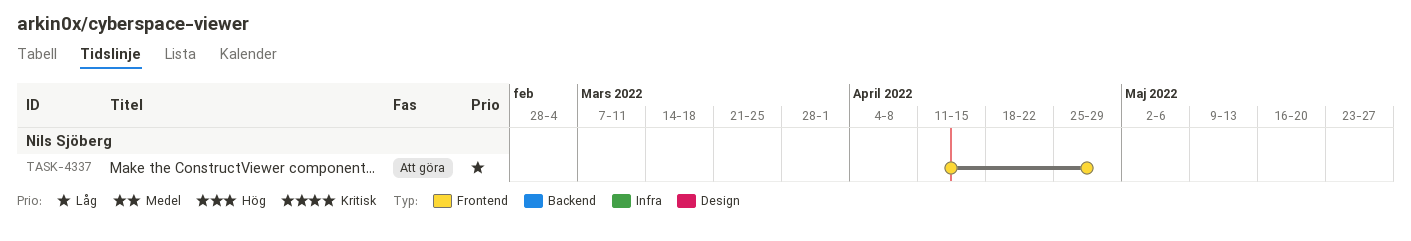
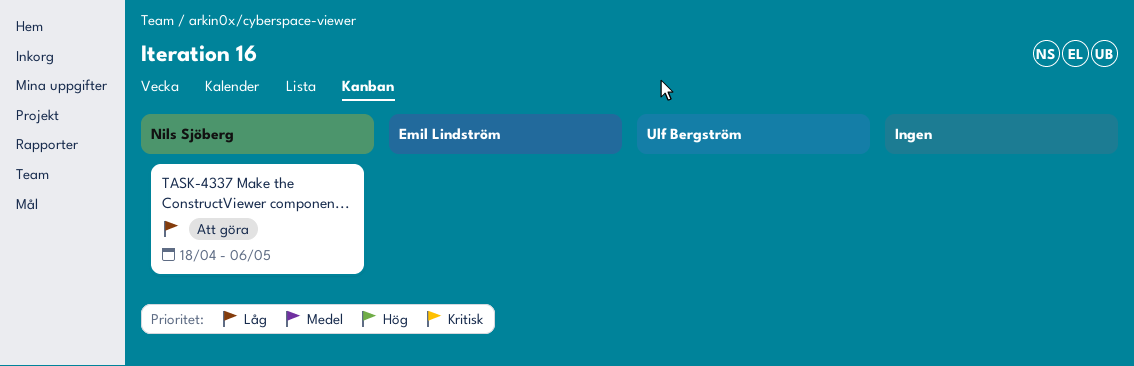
TASK-4337, start: Apr 11 -> Apr 18
TASK-4337, due: Apr 29 -> May 6

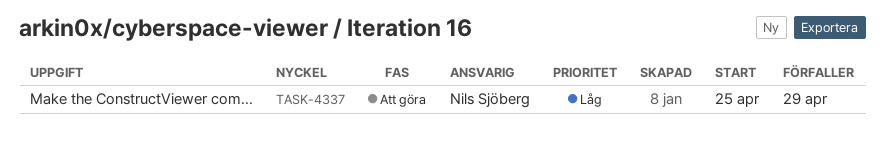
TASK-4337, start: Apr 18 -> Apr 25
TASK-4337, due: May 6 -> Apr 29

